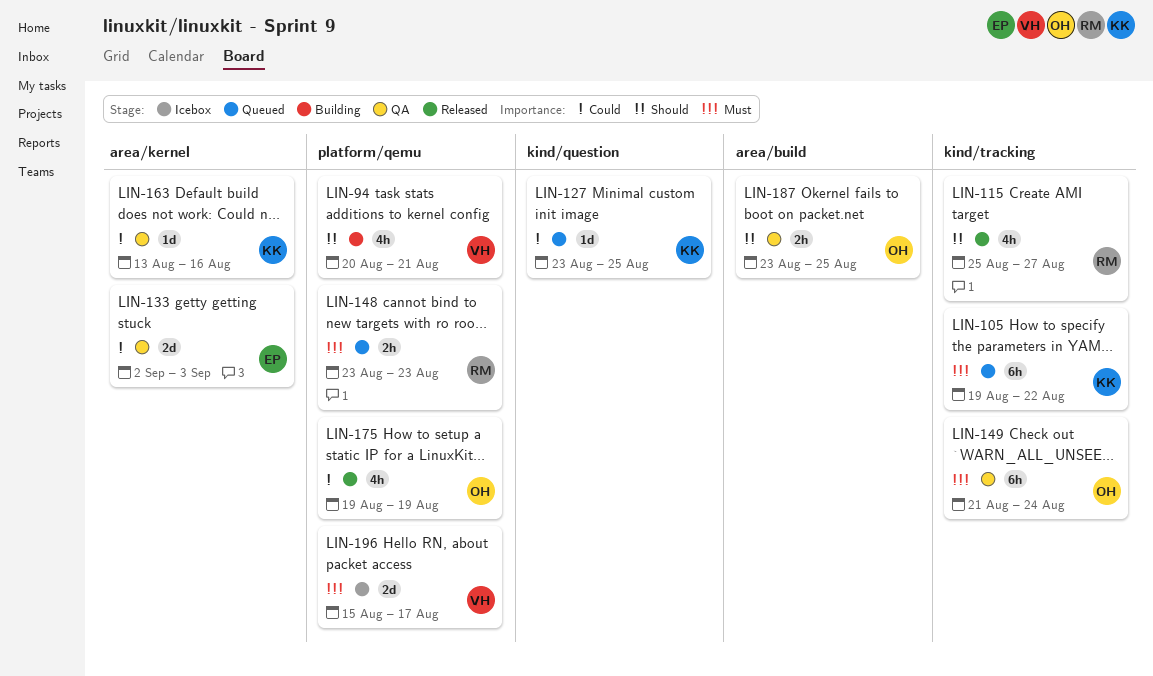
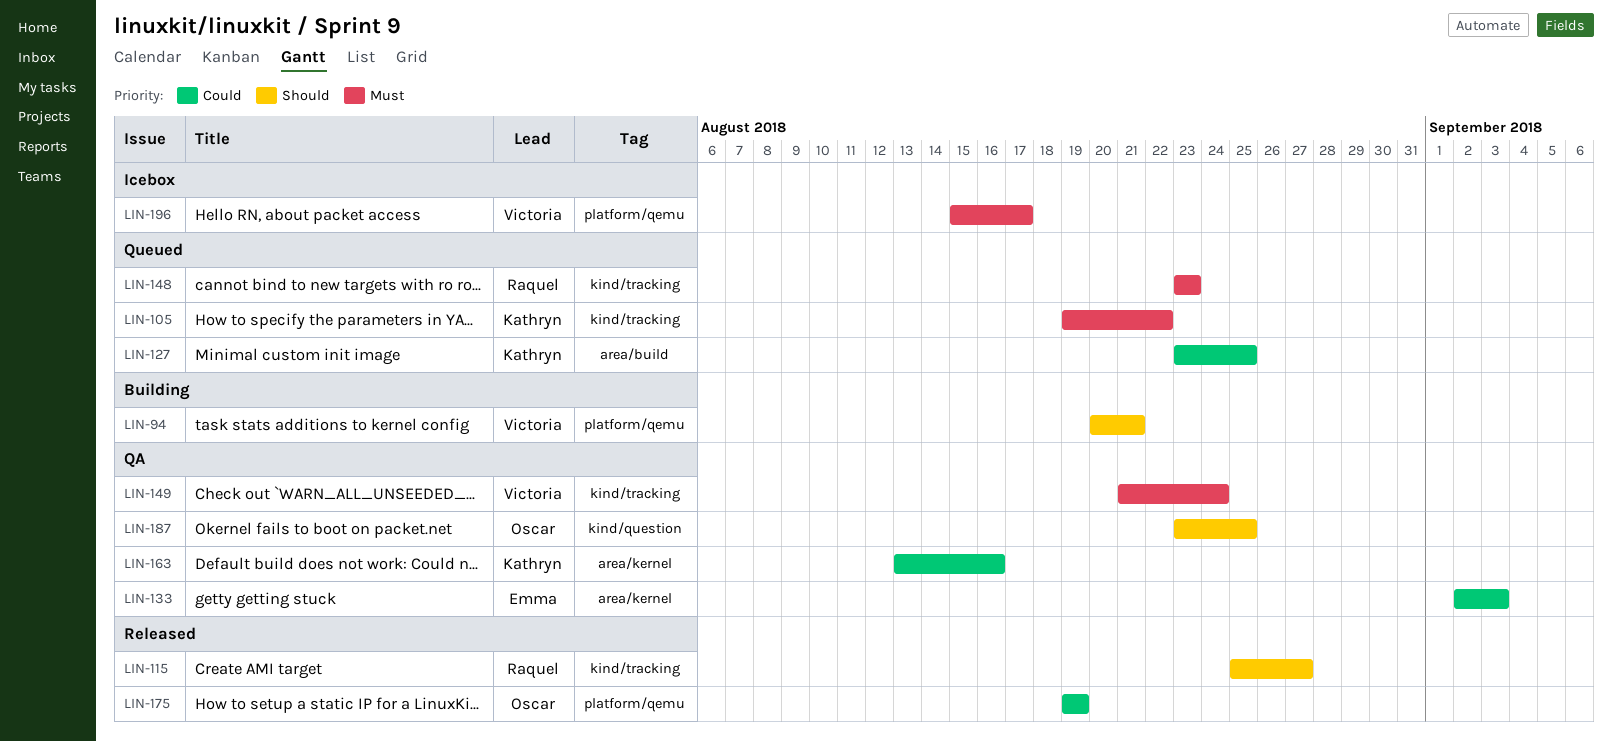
LIN-127, label: kind/question -> area/build
LIN-148, label: platform/qemu -> kind/tracking
LIN-149, owner: Oscar -> Victoria
LIN-187, label: area/build -> kind/question

